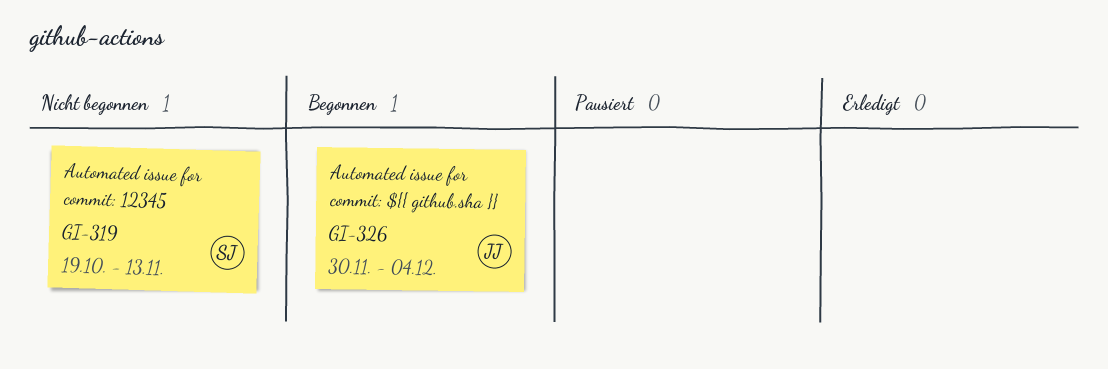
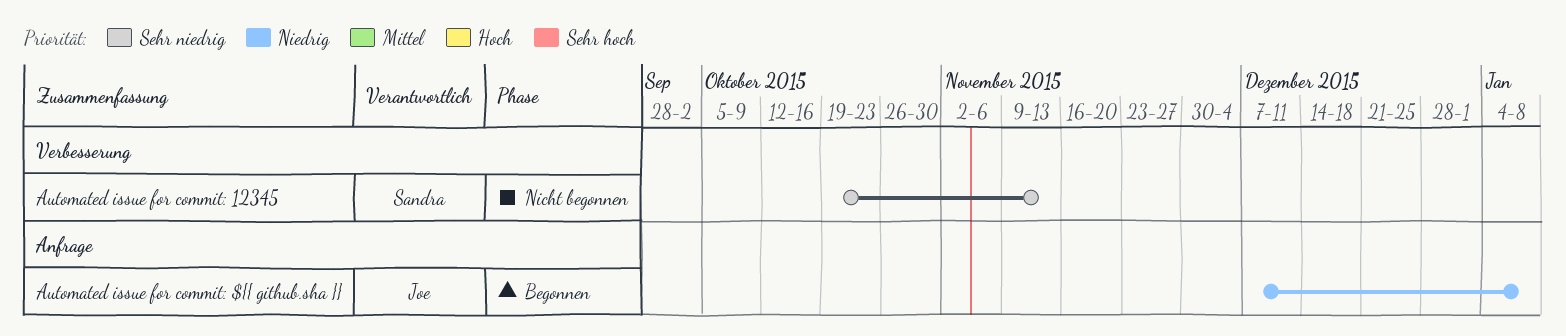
Automated issue for commit: ${{ github.sha }}, start: Nov 30 -> Dec 7
Automated issue for commit: ${{ github.sha }}, due: Dec 4 -> Jan 8

